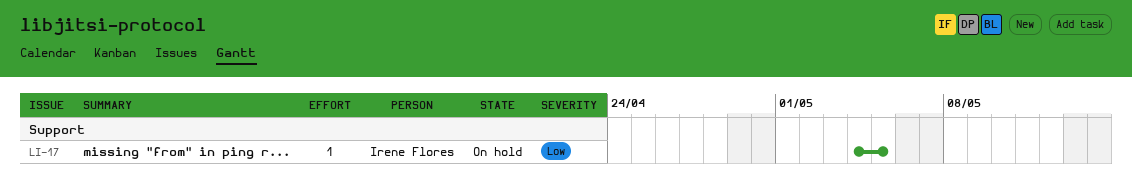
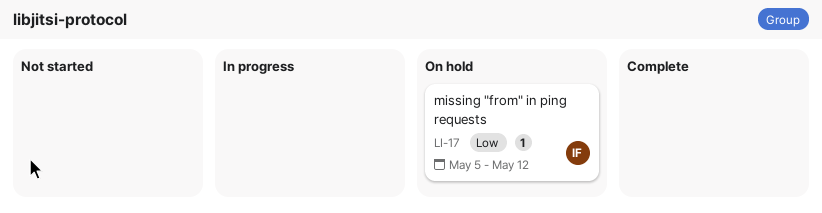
LI-17, start: May 4 -> May 5
LI-17, due: May 5 -> May 12

